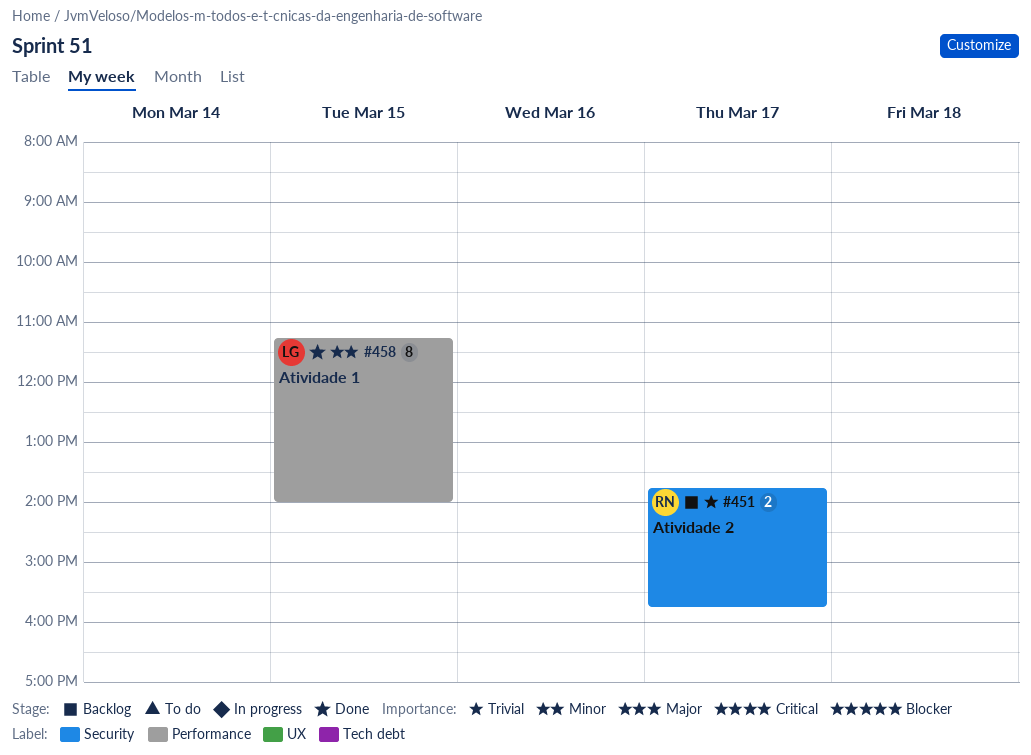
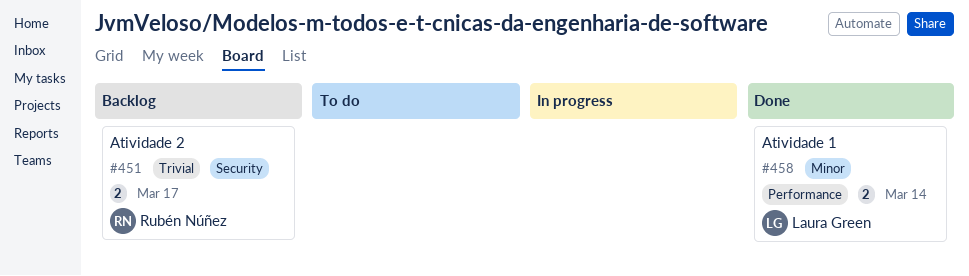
#458, estimate: 8 -> 2
#458, day: Mar 15 -> Mar 14

